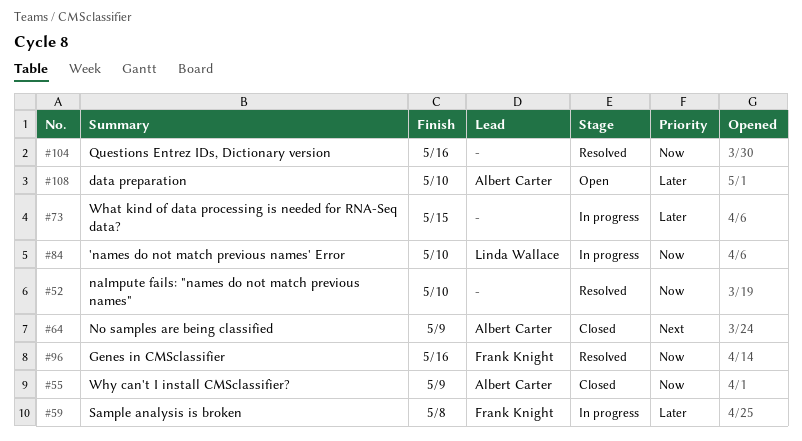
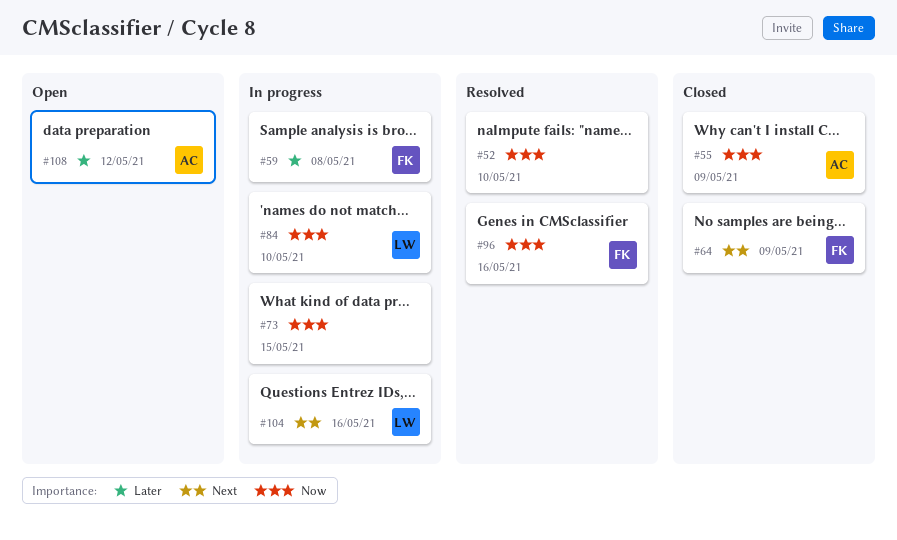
#64, owner: Albert Carter -> Frank Knight
#73, priority: Later -> Now
#104, status: Resolved -> In progress
#104, owner: none -> Linda Wallace
#104, priority: Now -> Next
#108, due: May 10 -> May 12

